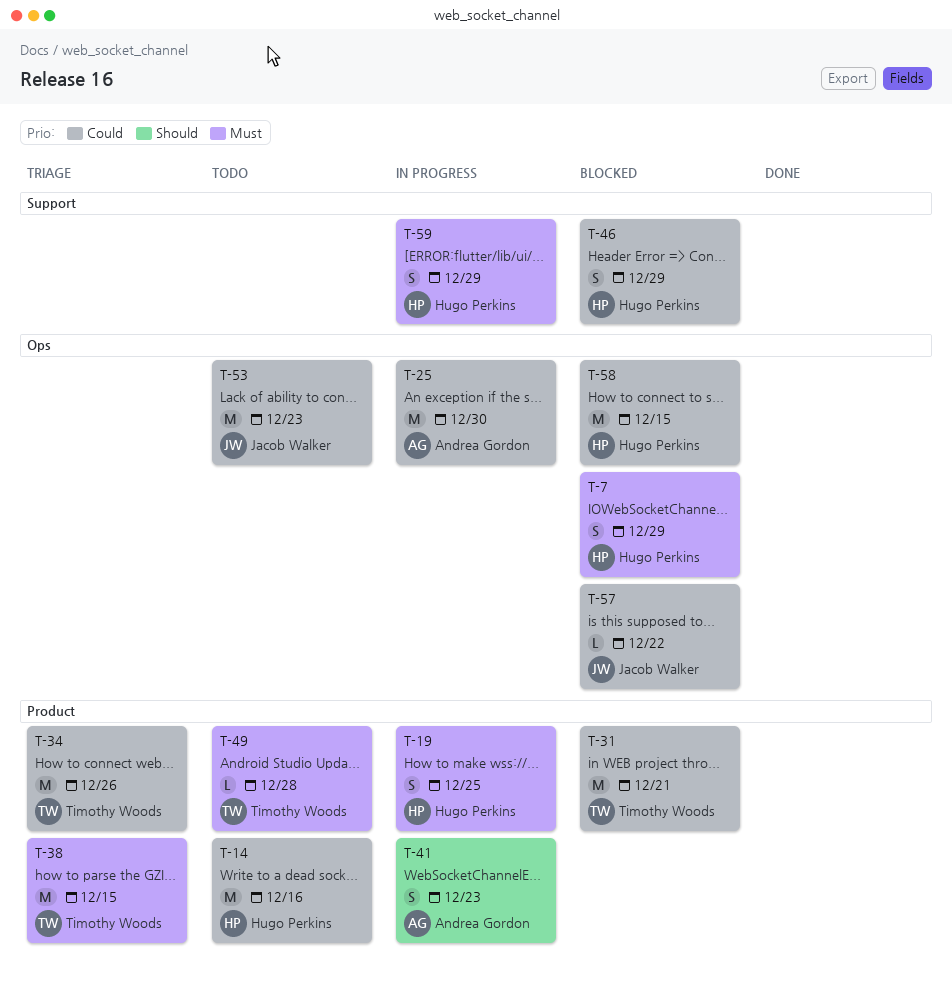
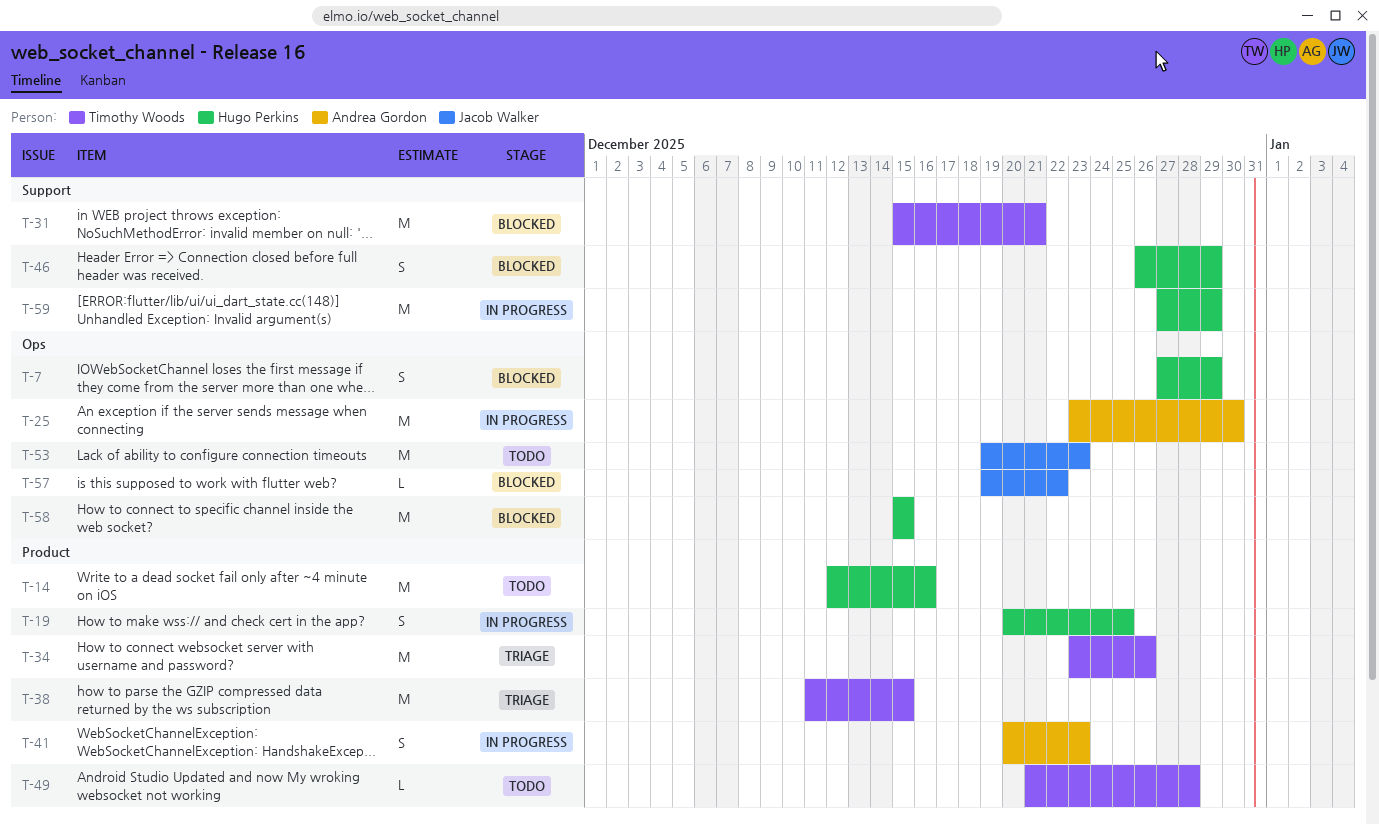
T-31, label: Product -> Support
T-59, estimate: S -> M

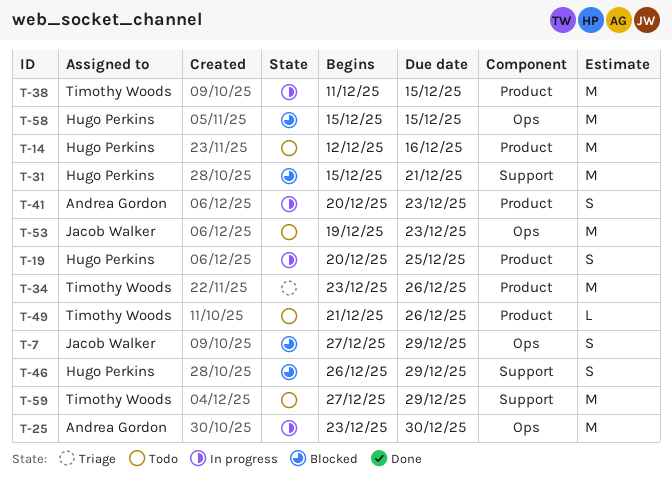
T-7, owner: Hugo Perkins -> Jacob Walker
T-31, owner: Timothy Woods -> Hugo Perkins
T-38, status: Triage -> In progress
T-49, due: Dec 28 -> Dec 26
T-57: present -> none
T-59, status: In progress -> Todo
T-59, owner: Hugo Perkins -> Timothy Woods

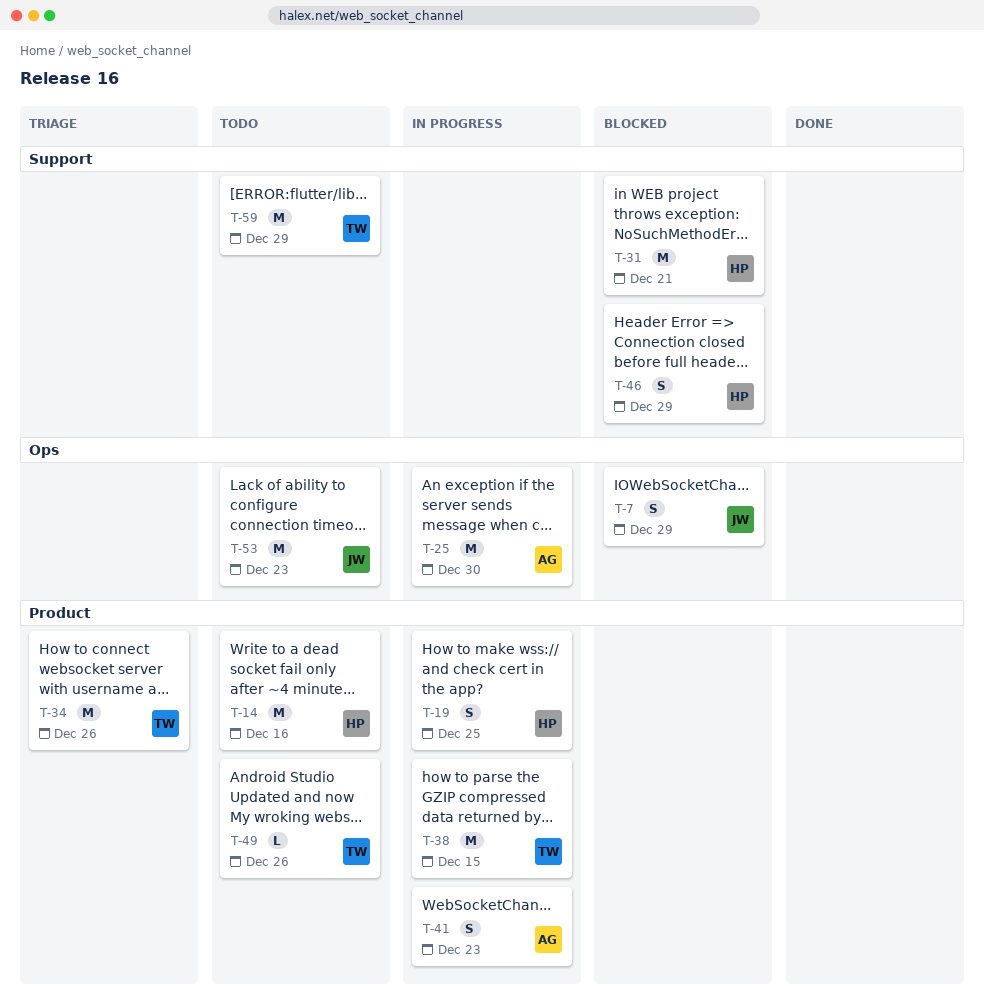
T-58: present -> none

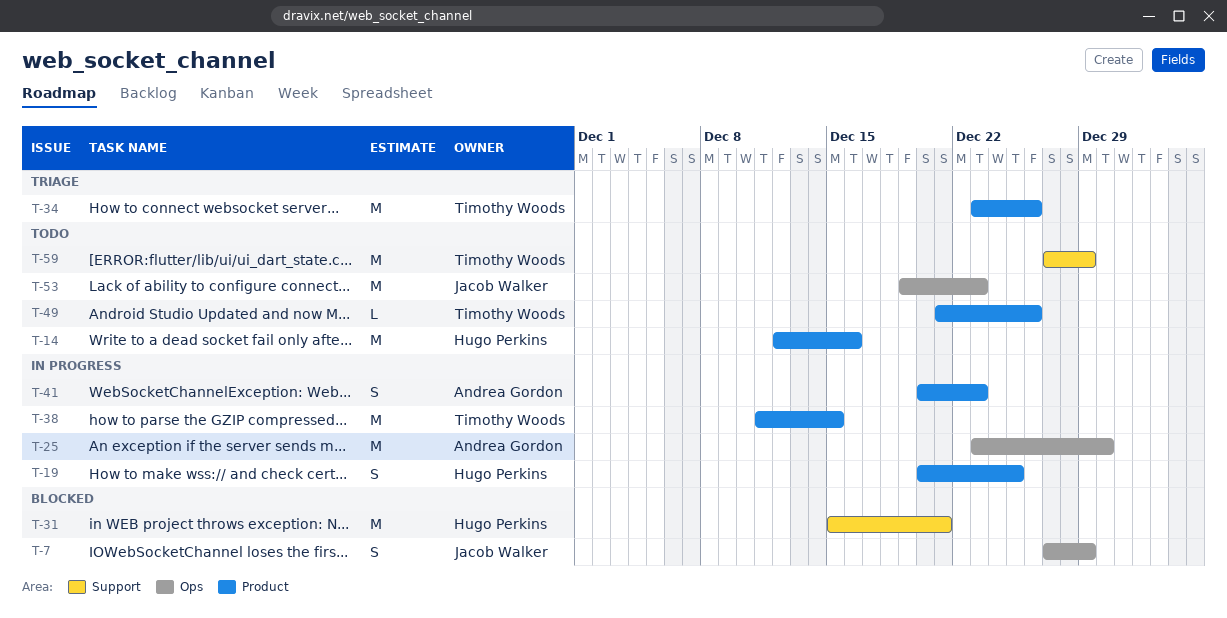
T-46: present -> none

